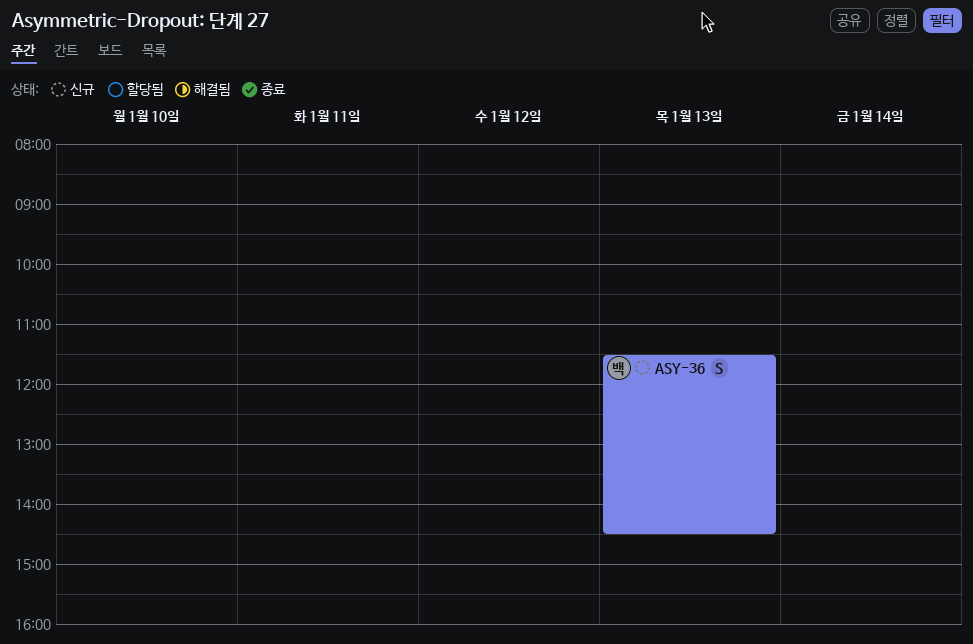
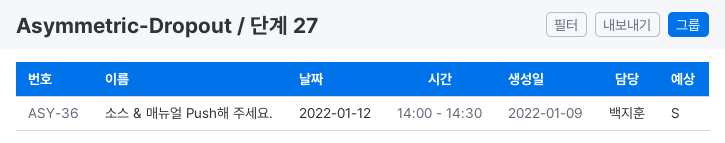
ASY-36, day: Jan 13 -> Jan 12
ASY-36, begins: 11:30 -> 14:00

